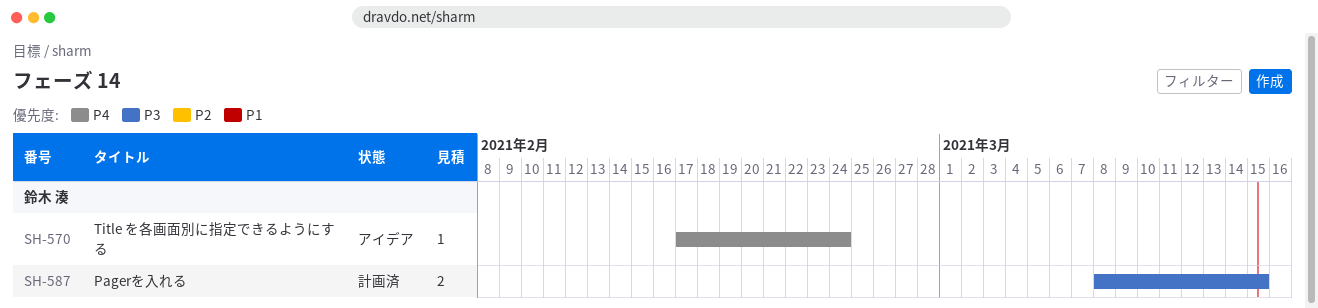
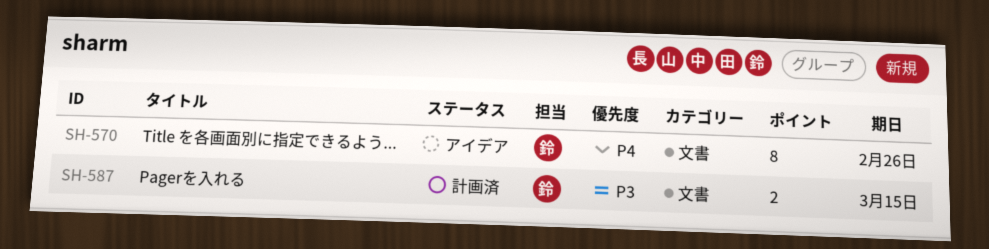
SH-570, estimate: 1 -> 8
SH-570, due: Feb 24 -> Feb 26

